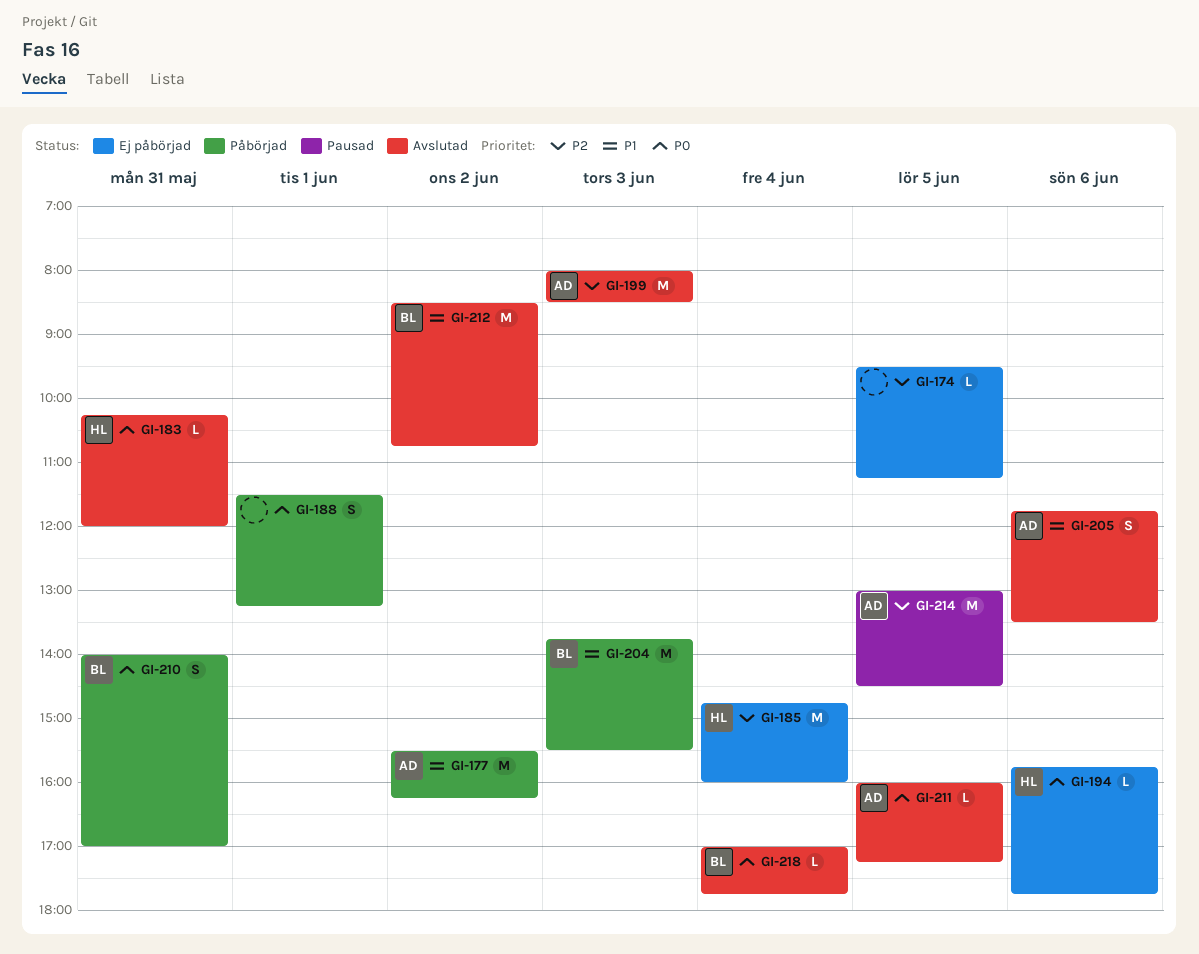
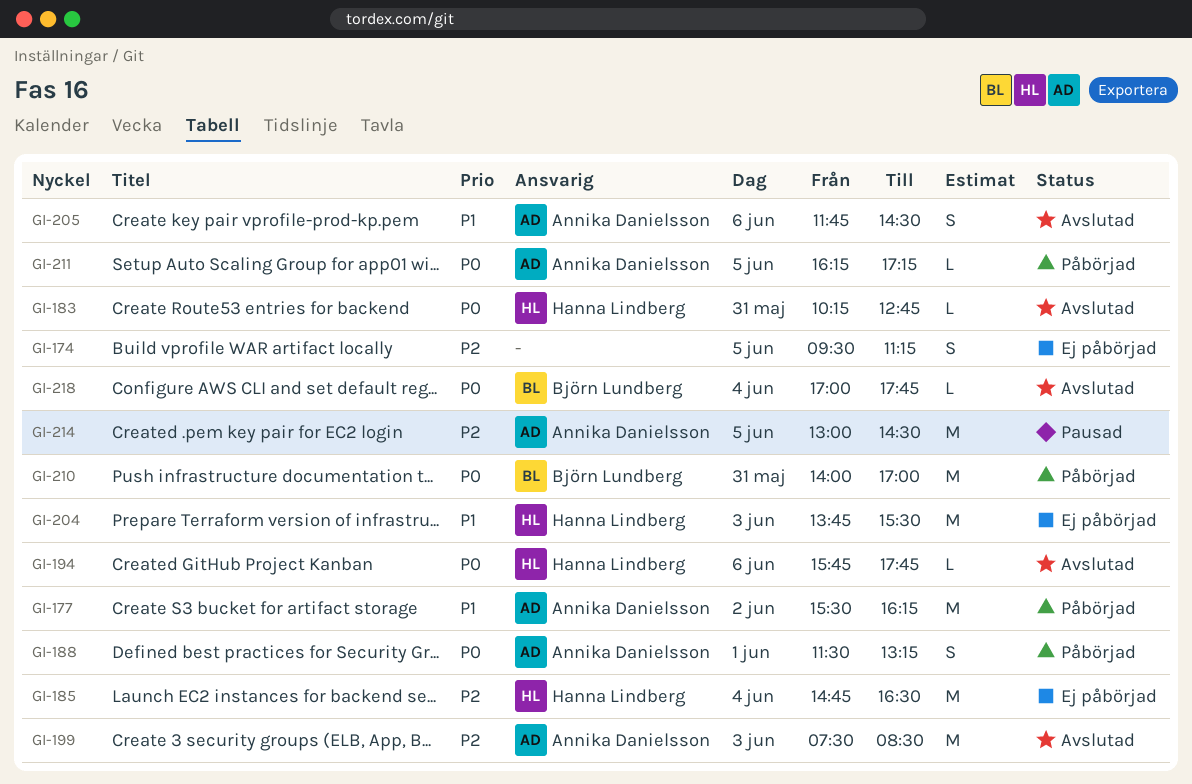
GI-174, estimate: L -> S
GI-183, ends: 12:00 -> 12:45
GI-185, ends: 16:00 -> 16:30
GI-188, owner: none -> Annika Danielsson
GI-194, status: Ej påbörjad -> Avslutad
GI-199, begins: 08:00 -> 07:30
GI-204, status: Påbörjad -> Ej påbörjad
GI-204, owner: Björn Lundberg -> Hanna Lindberg
GI-205, ends: 13:30 -> 14:30
GI-210, estimate: S -> M
GI-211, status: Avslutad -> Påbörjad
GI-211, begins: 16:00 -> 16:15
GI-212: present -> none

